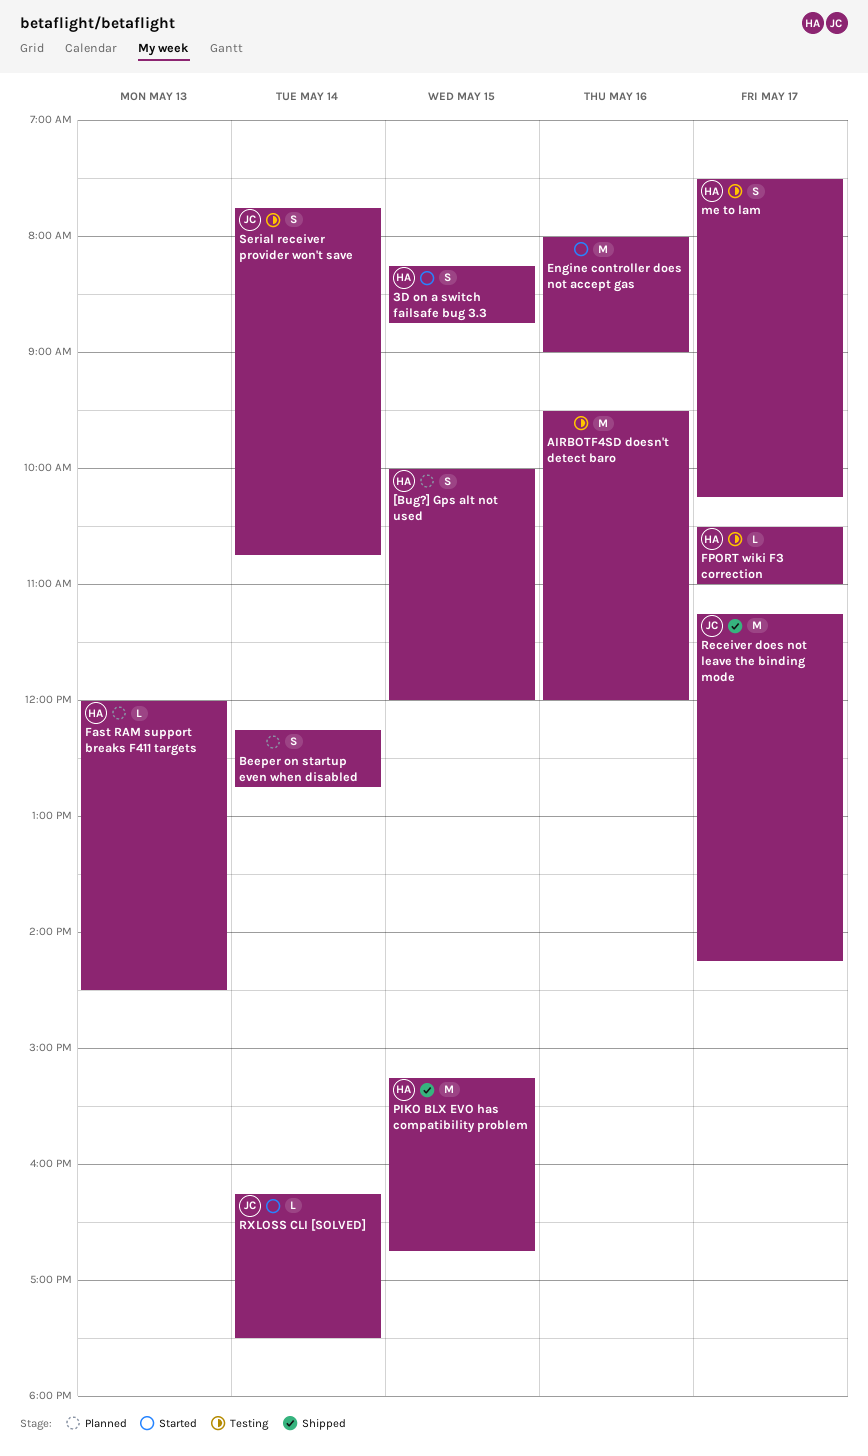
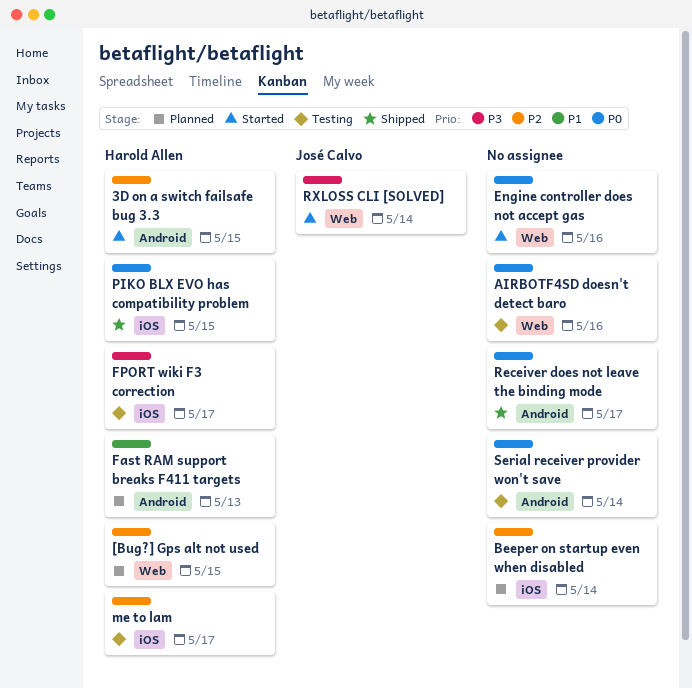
Receiver does not leave the binding mode, owner: José Calvo -> none
Serial receiver provider won't save, owner: José Calvo -> none

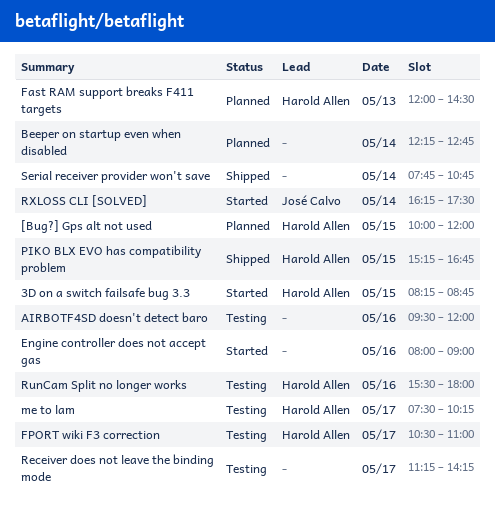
Receiver does not leave the binding mode, status: Shipped -> Testing
RunCam Split no longer works: none -> present
Serial receiver provider won't save, status: Testing -> Shipped

